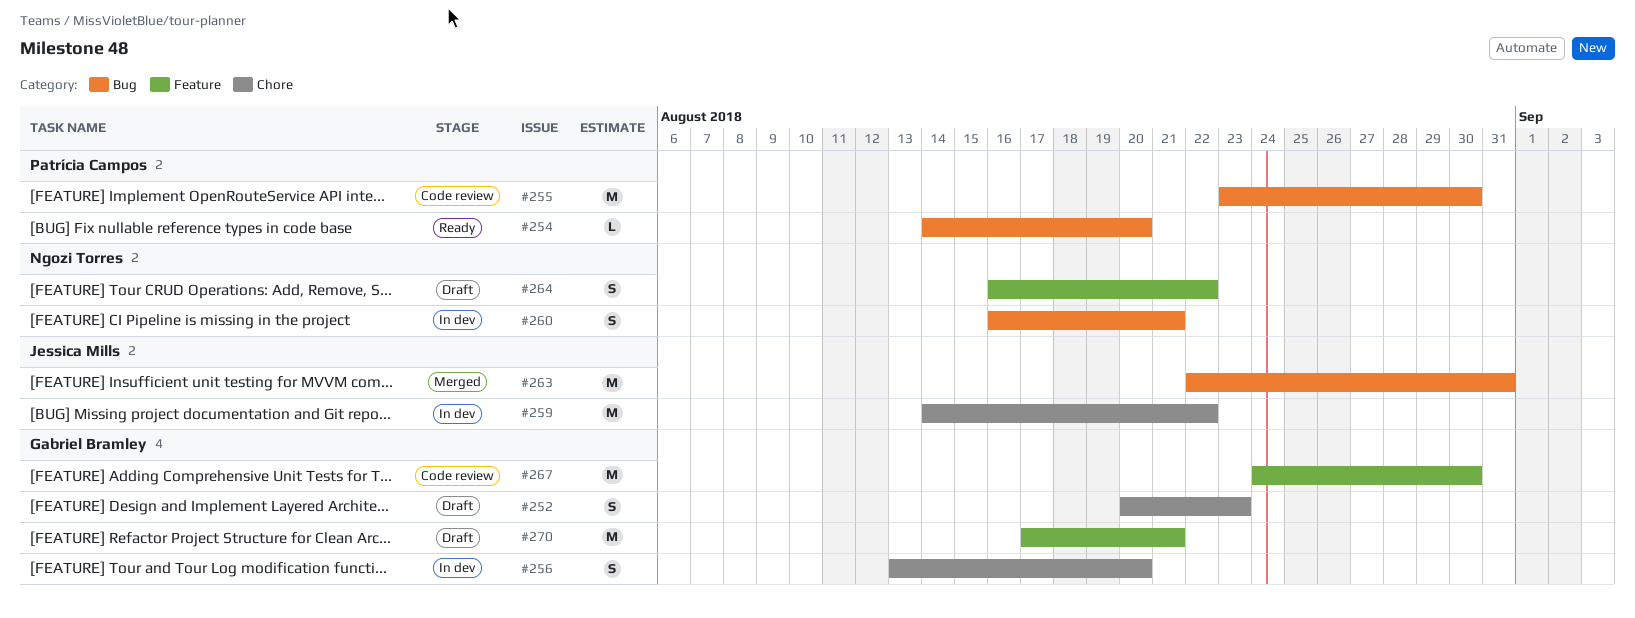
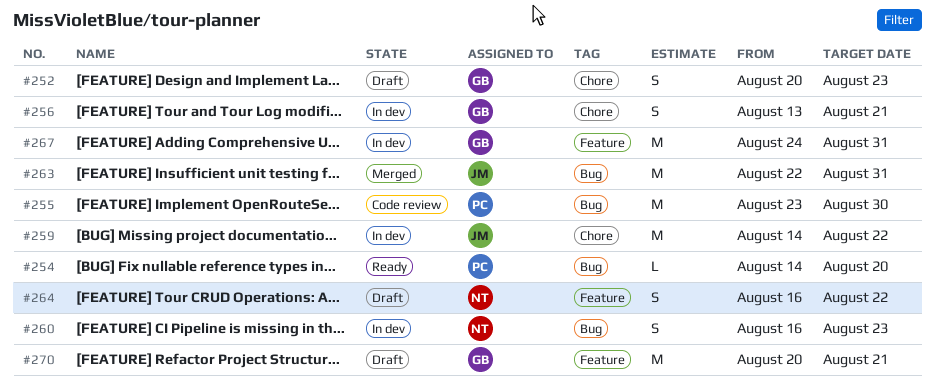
#256, due: Aug 20 -> Aug 21
#260, due: Aug 21 -> Aug 23
#267, status: Code review -> In dev
#267, due: Aug 30 -> Aug 31
#270, start: Aug 17 -> Aug 20

